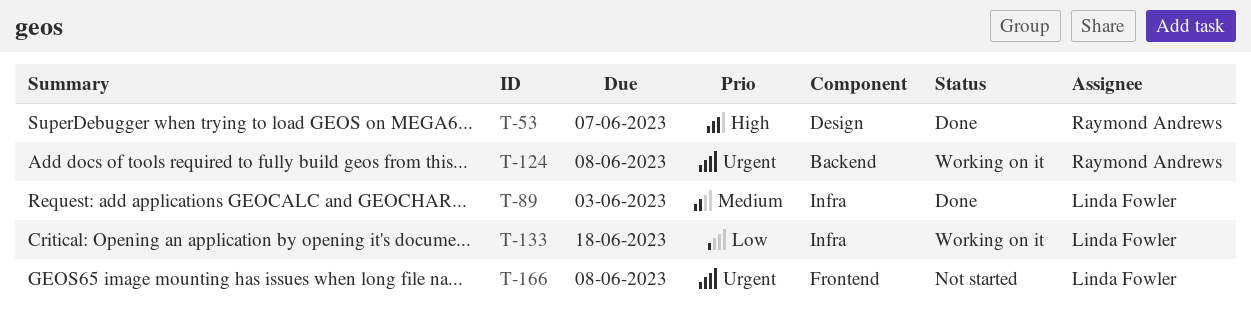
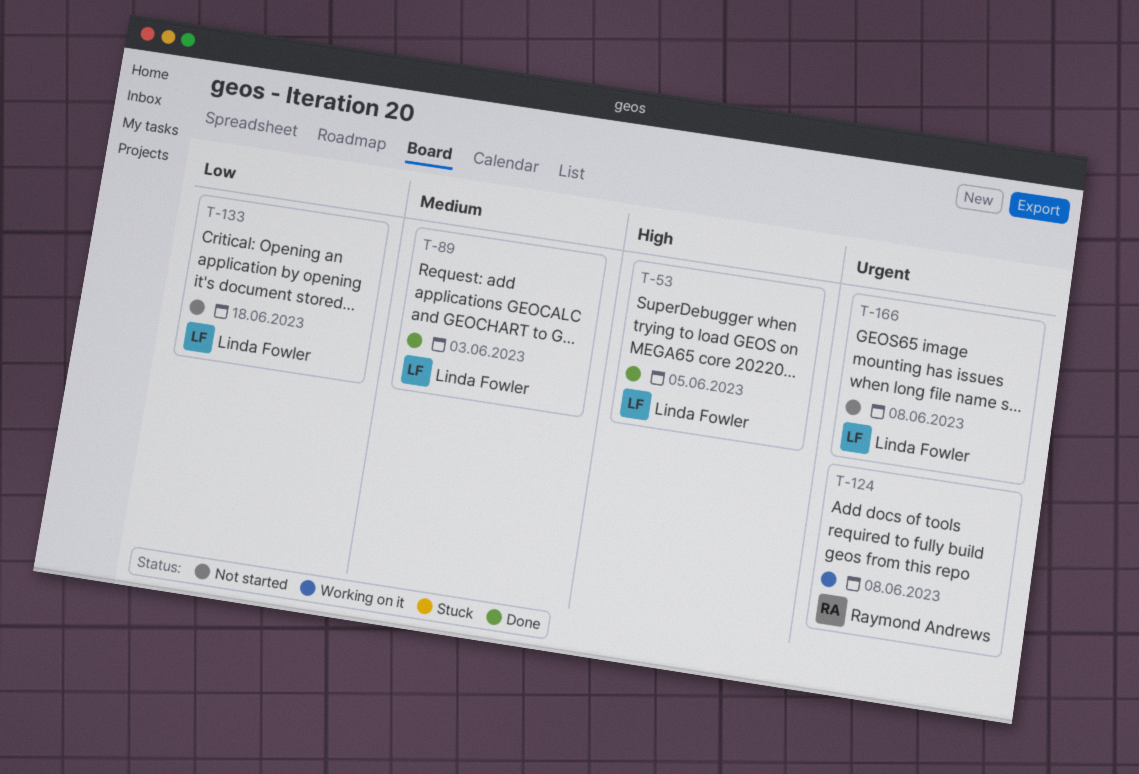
T-53, owner: Raymond Andrews -> Linda Fowler
T-53, due: Jun 7 -> Jun 5
T-133, status: Working on it -> Not started

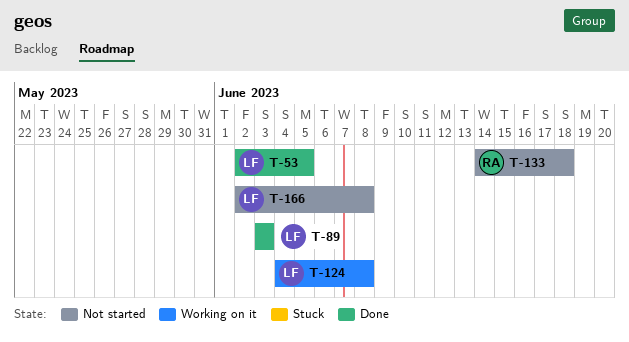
T-124, owner: Raymond Andrews -> Linda Fowler
T-133, owner: Linda Fowler -> Raymond Andrews

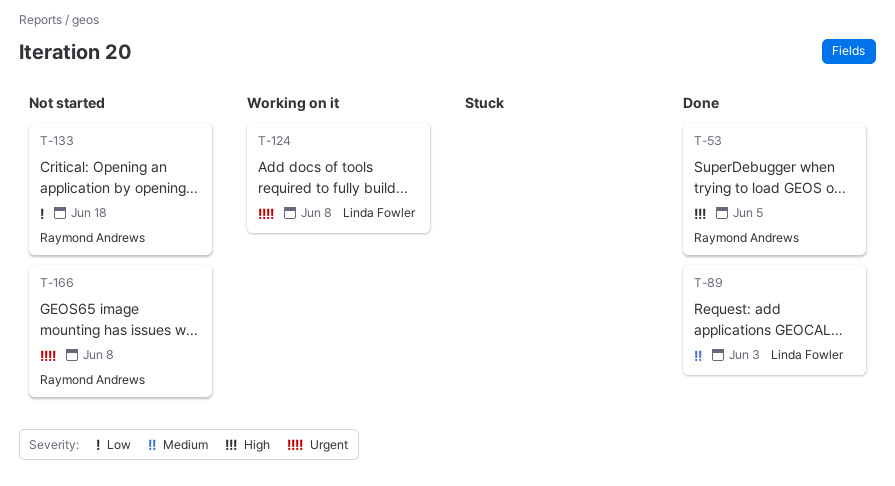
T-53, owner: Linda Fowler -> Raymond Andrews
T-166, owner: Linda Fowler -> Raymond Andrews

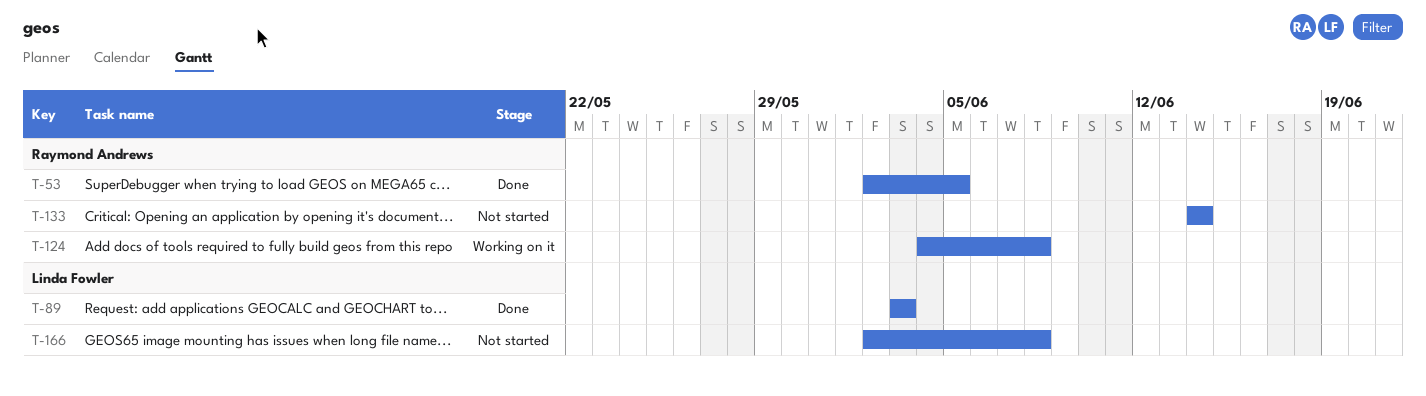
T-124, owner: Linda Fowler -> Raymond Andrews
T-133, due: Jun 18 -> Jun 14
T-166, owner: Raymond Andrews -> Linda Fowler

